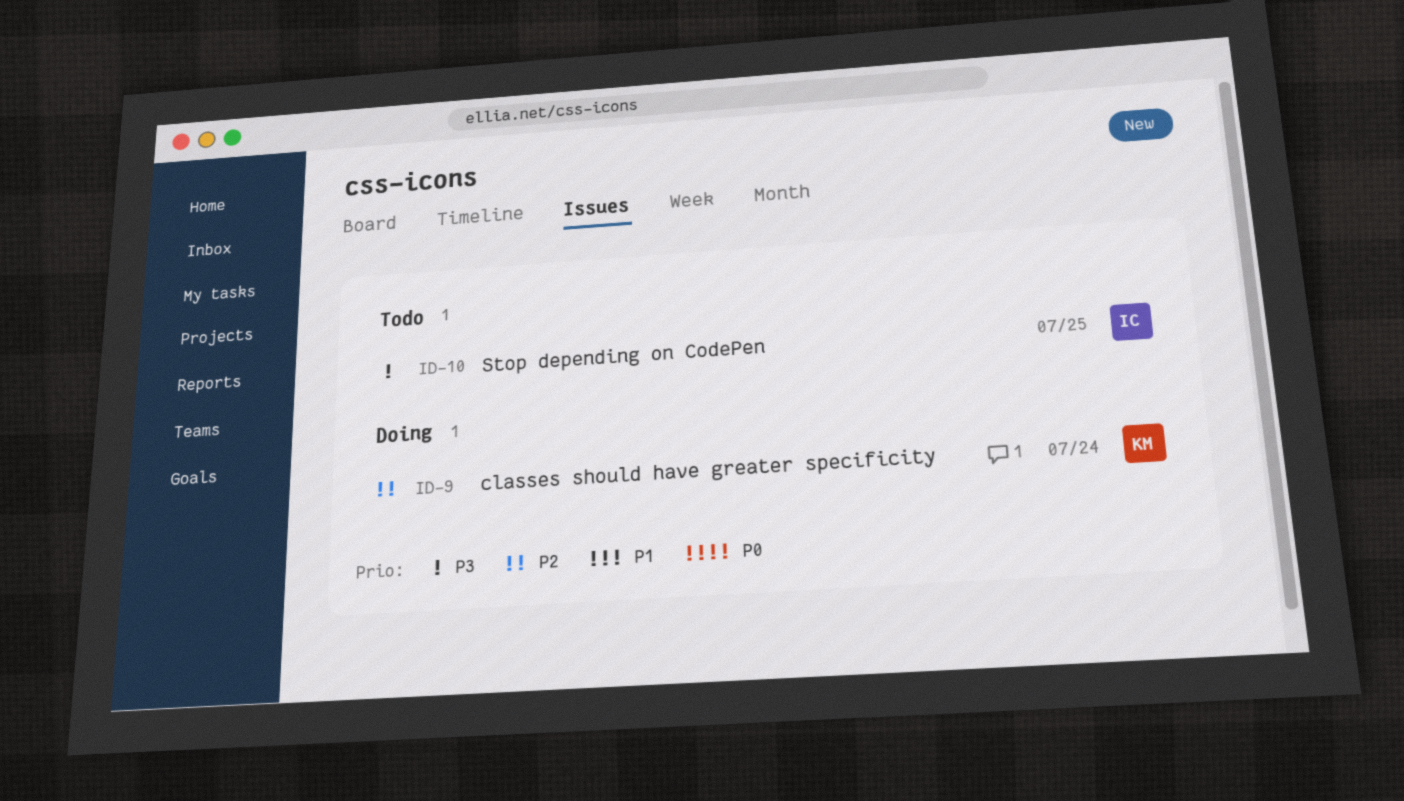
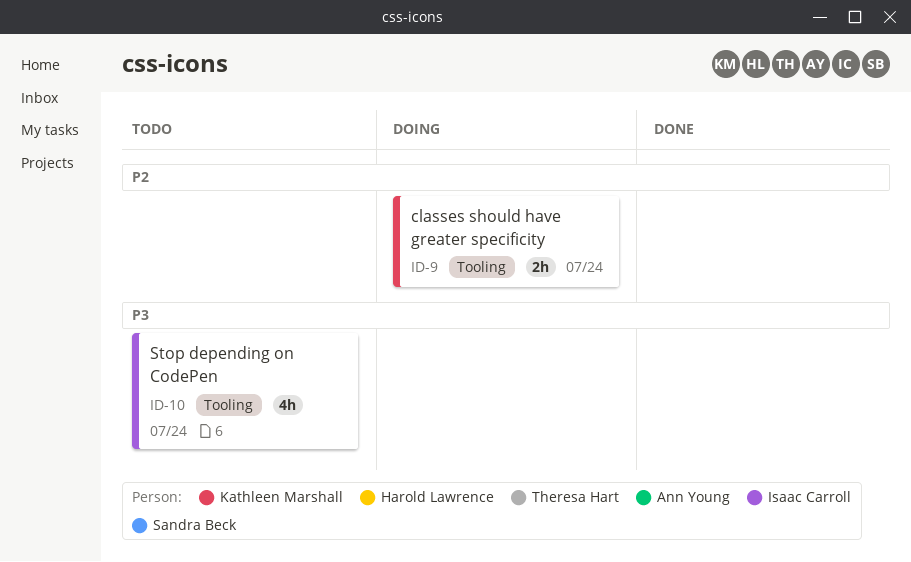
ID-10, due: Jul 25 -> Jul 24

